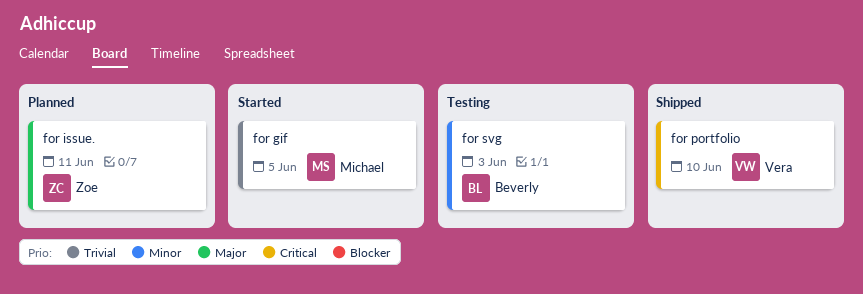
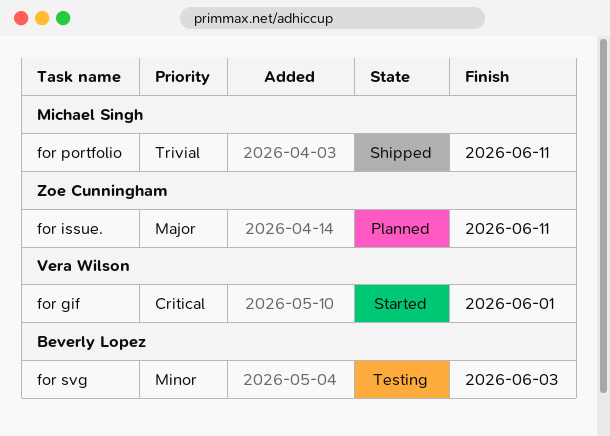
for gif, owner: Michael Singh -> Vera Wilson
for gif, priority: Trivial -> Critical
for gif, due: Jun 5 -> Jun 1
for portfolio, owner: Vera Wilson -> Michael Singh
for portfolio, priority: Critical -> Trivial
for portfolio, due: Jun 10 -> Jun 11

